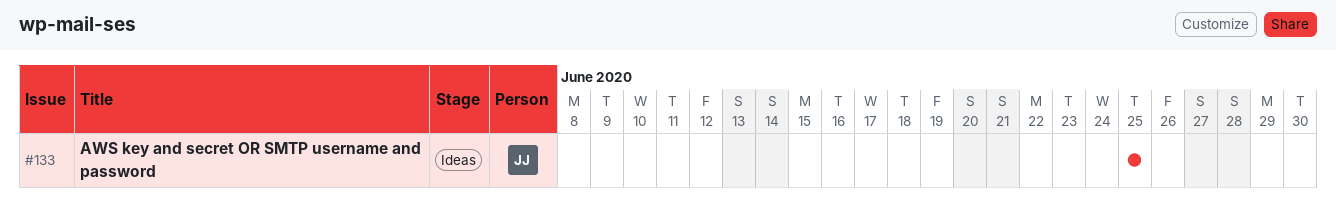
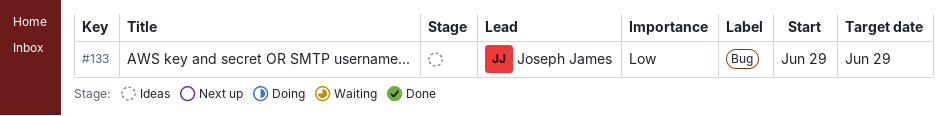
#133, start: Jun 25 -> Jun 29
#133, due: Jun 25 -> Jun 29

